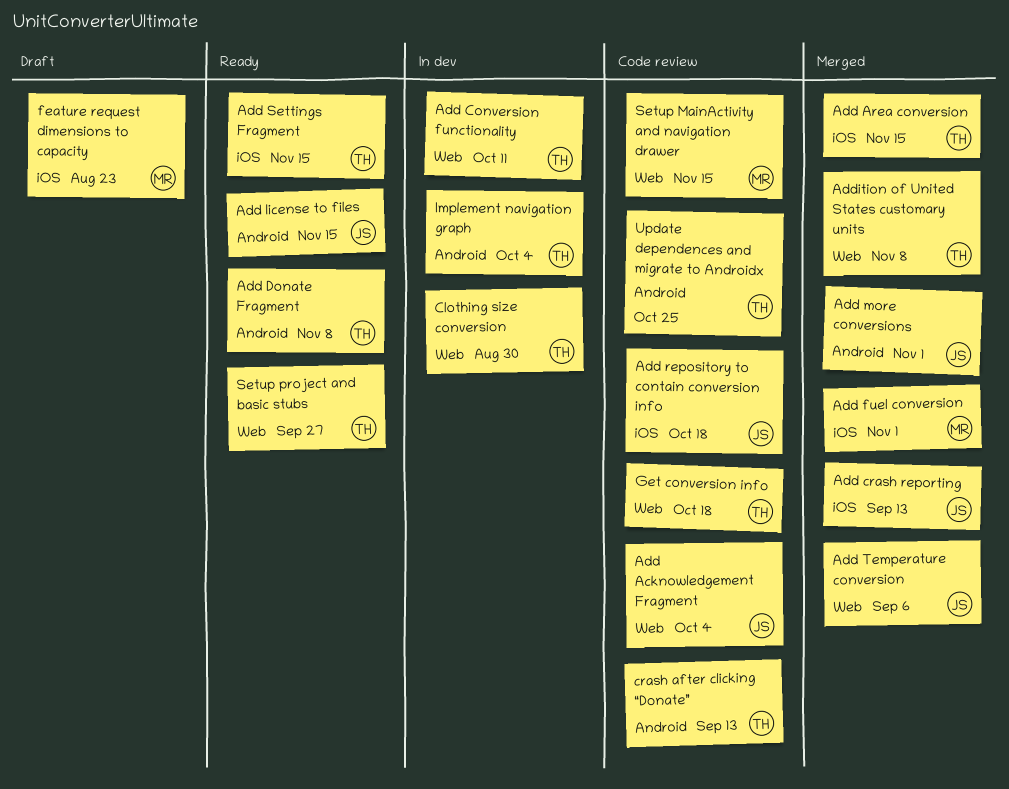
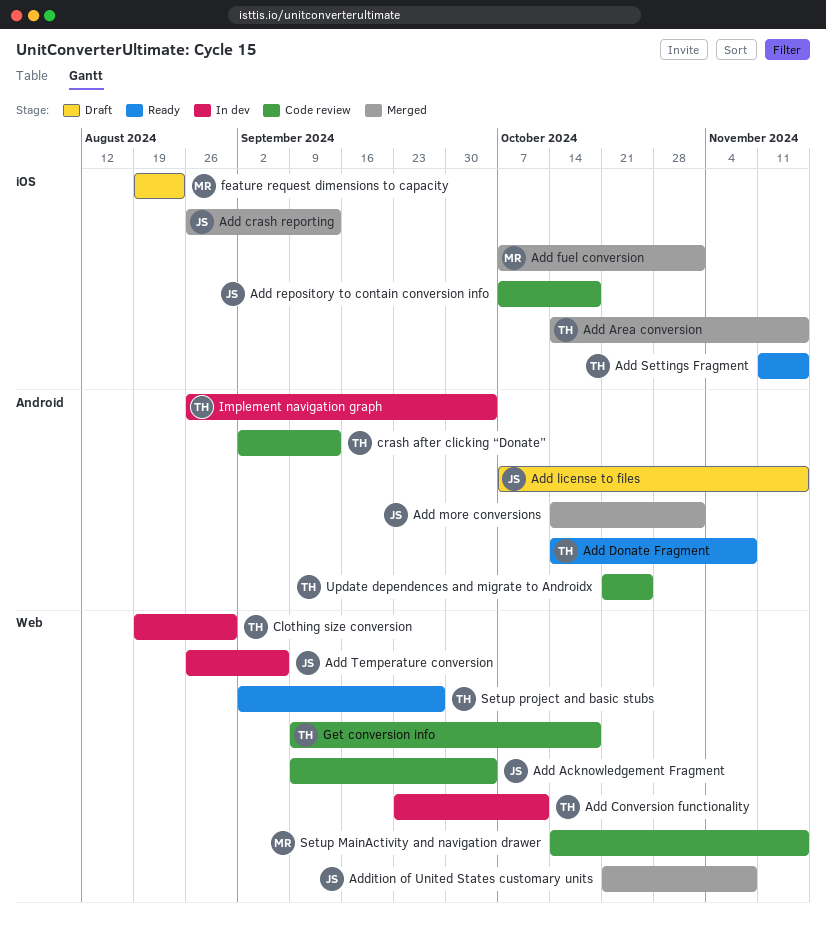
Add license to files, status: Ready -> Draft
Add Temperature conversion, status: Merged -> In dev
Addition of United States customary units, owner: TH -> JS

